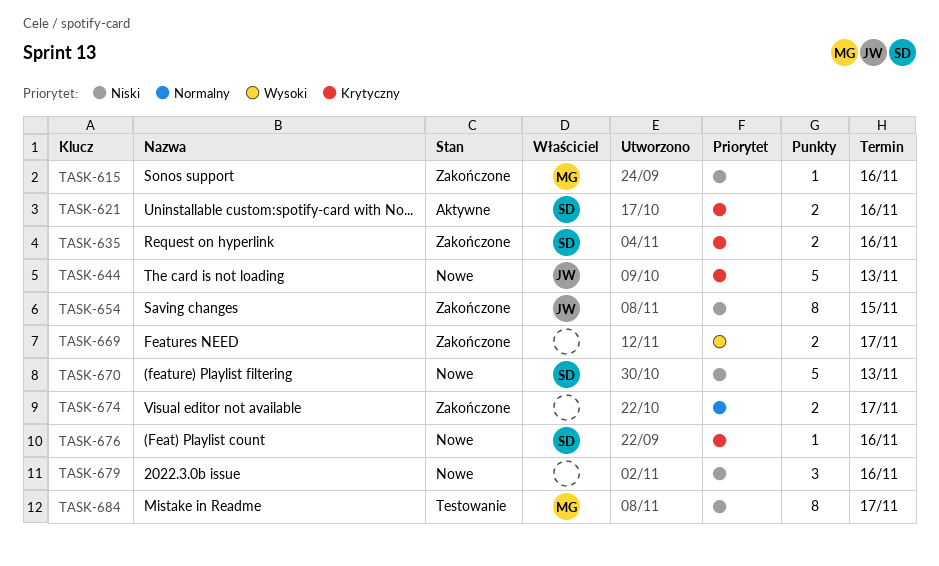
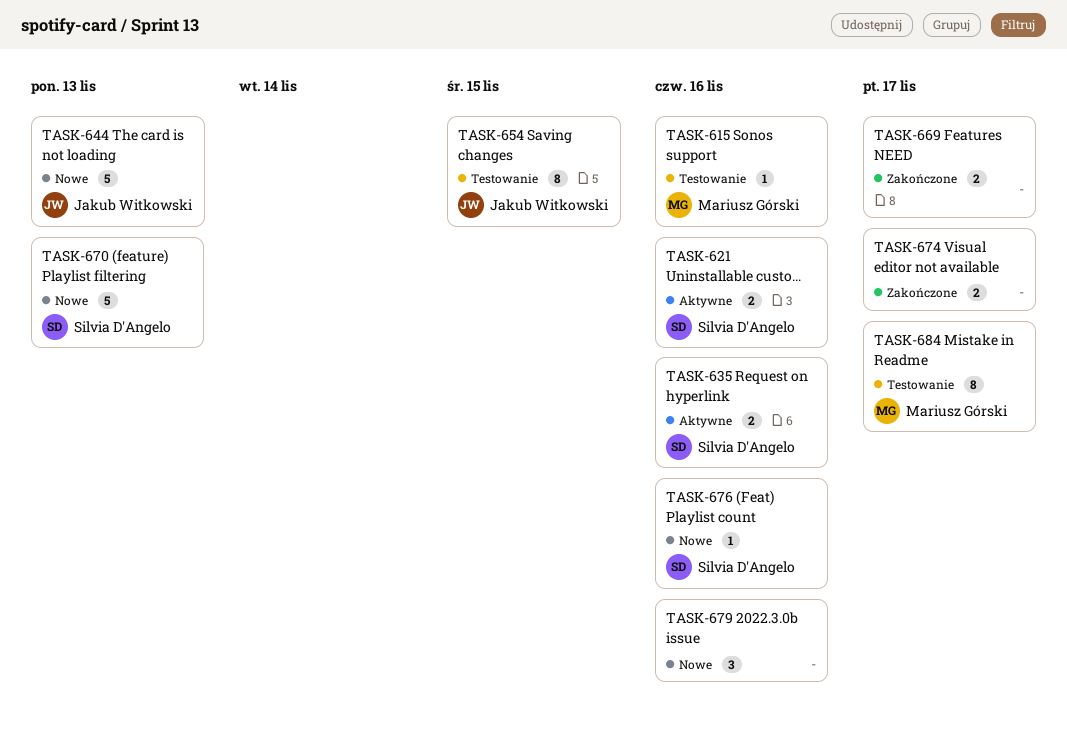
TASK-615, status: Zakończone -> Testowanie
TASK-635, status: Zakończone -> Aktywne
TASK-654, status: Zakończone -> Testowanie

